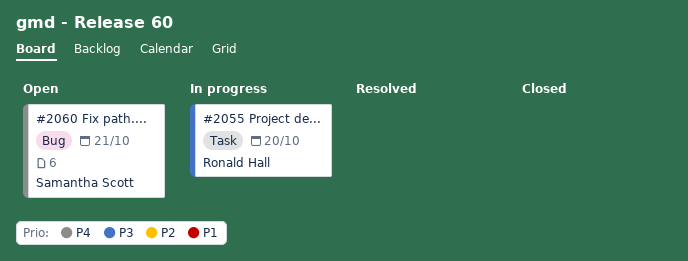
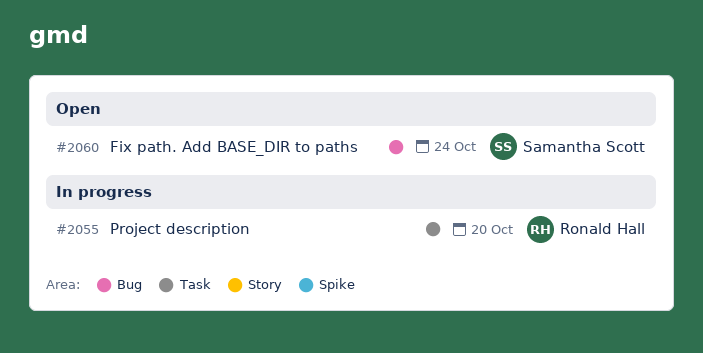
#2060, due: Oct 21 -> Oct 24

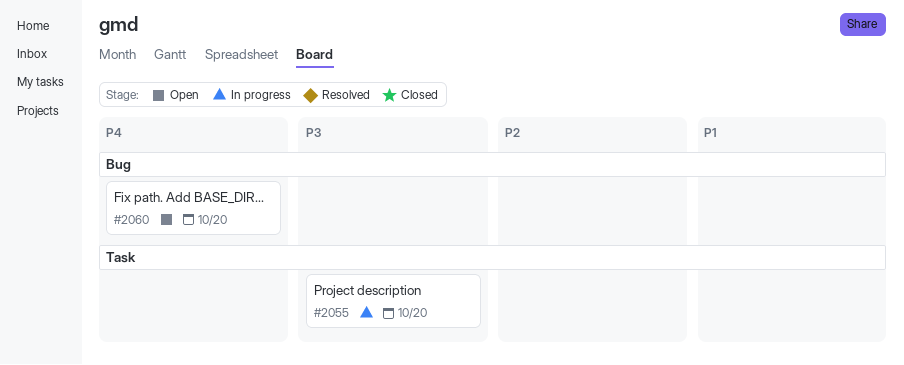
#2060, due: Oct 24 -> Oct 20

